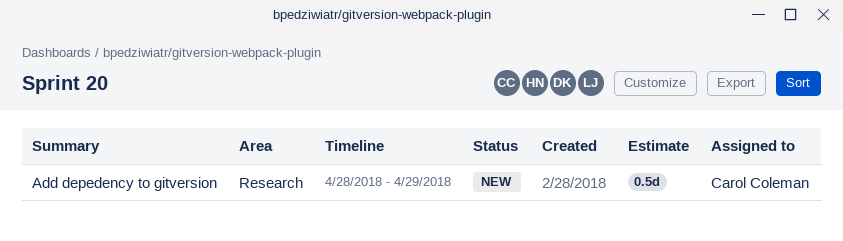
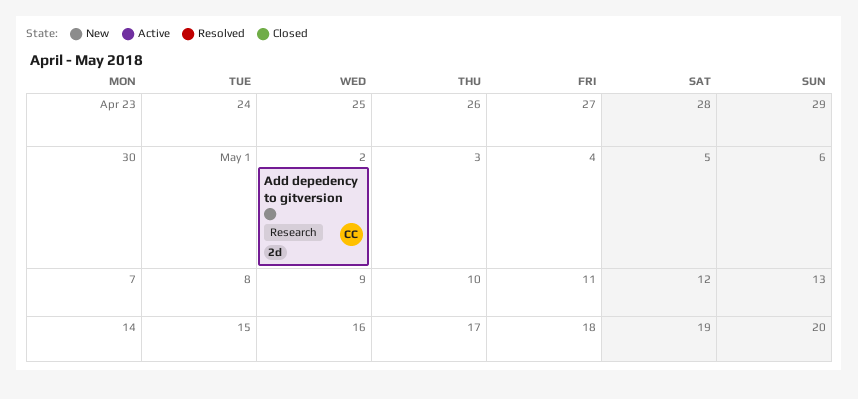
Add depedency to gitversion, estimate: 0.5d -> 2d
Add depedency to gitversion, due: Apr 29 -> May 2

